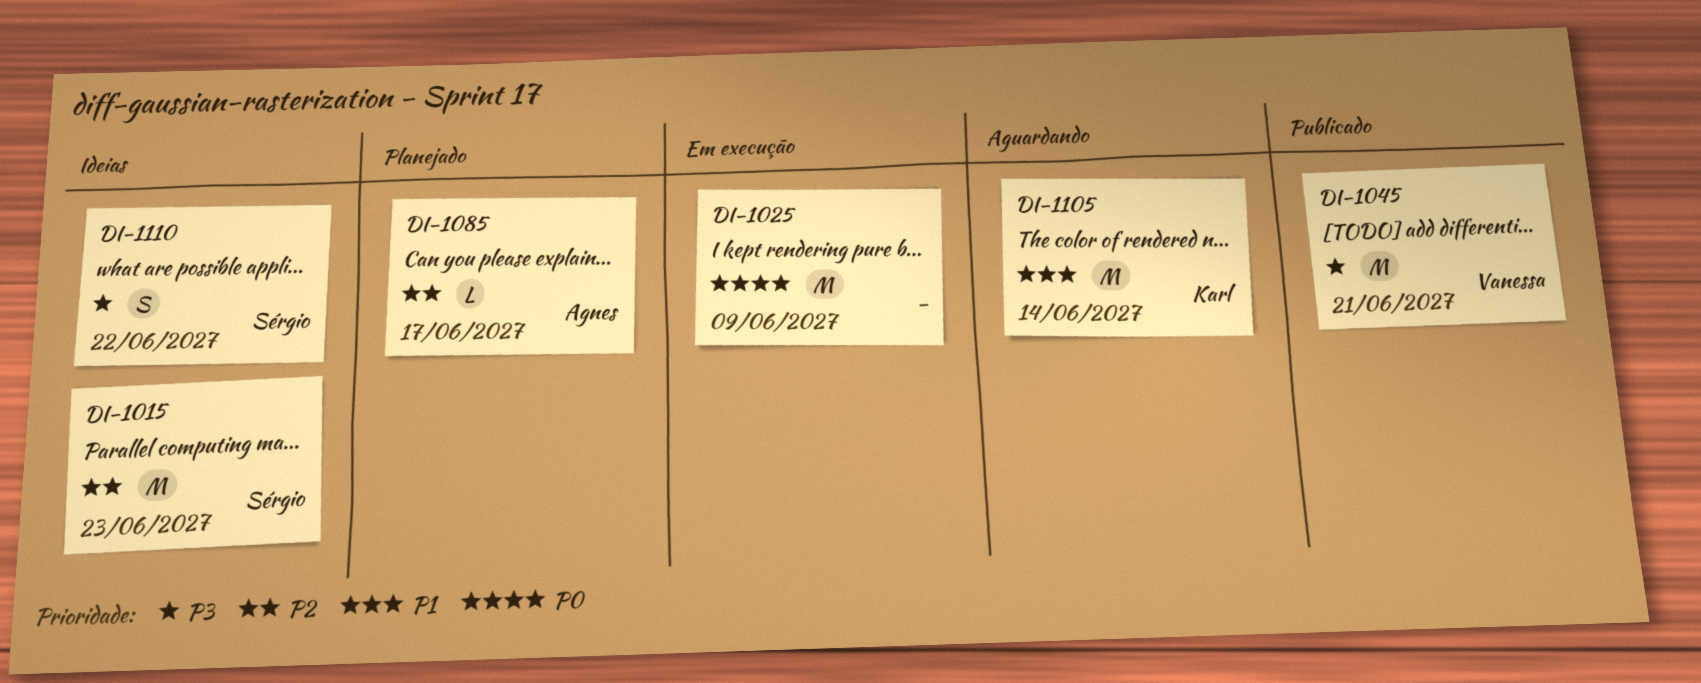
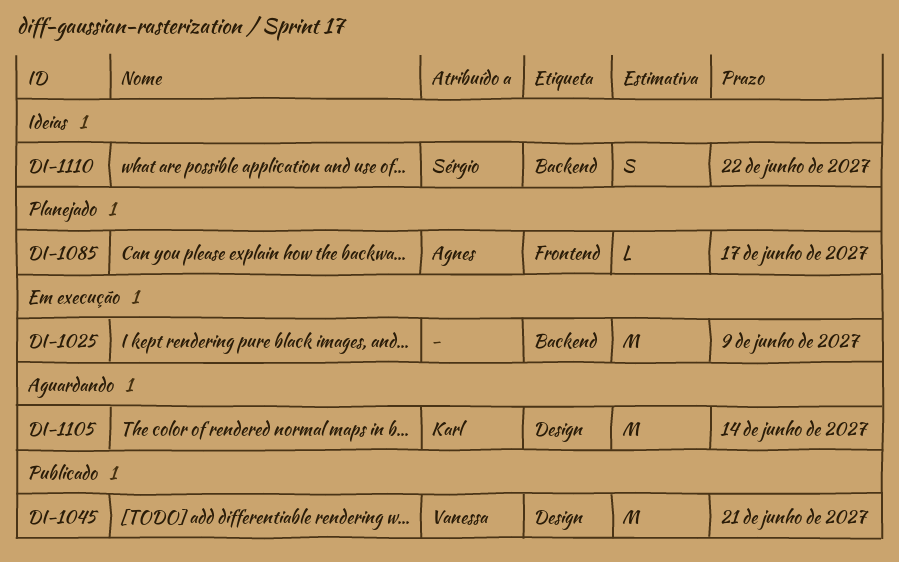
DI-1015: present -> none

